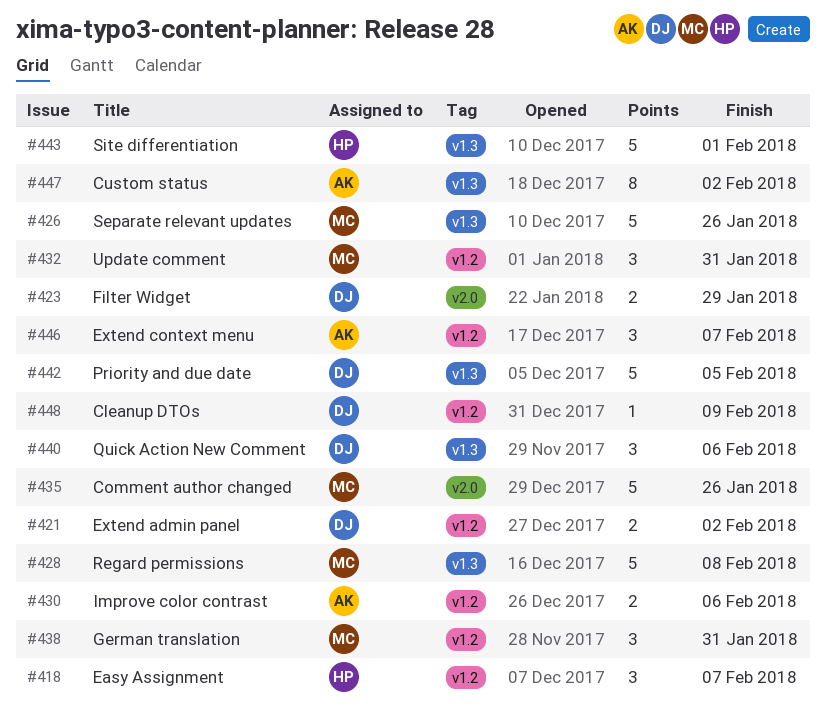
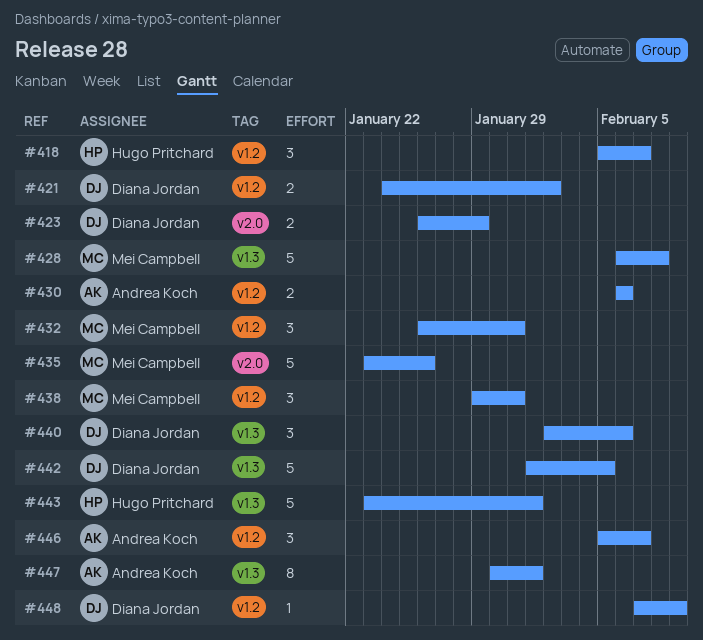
#426: present -> none
#447, due: Feb 2 -> Feb 1

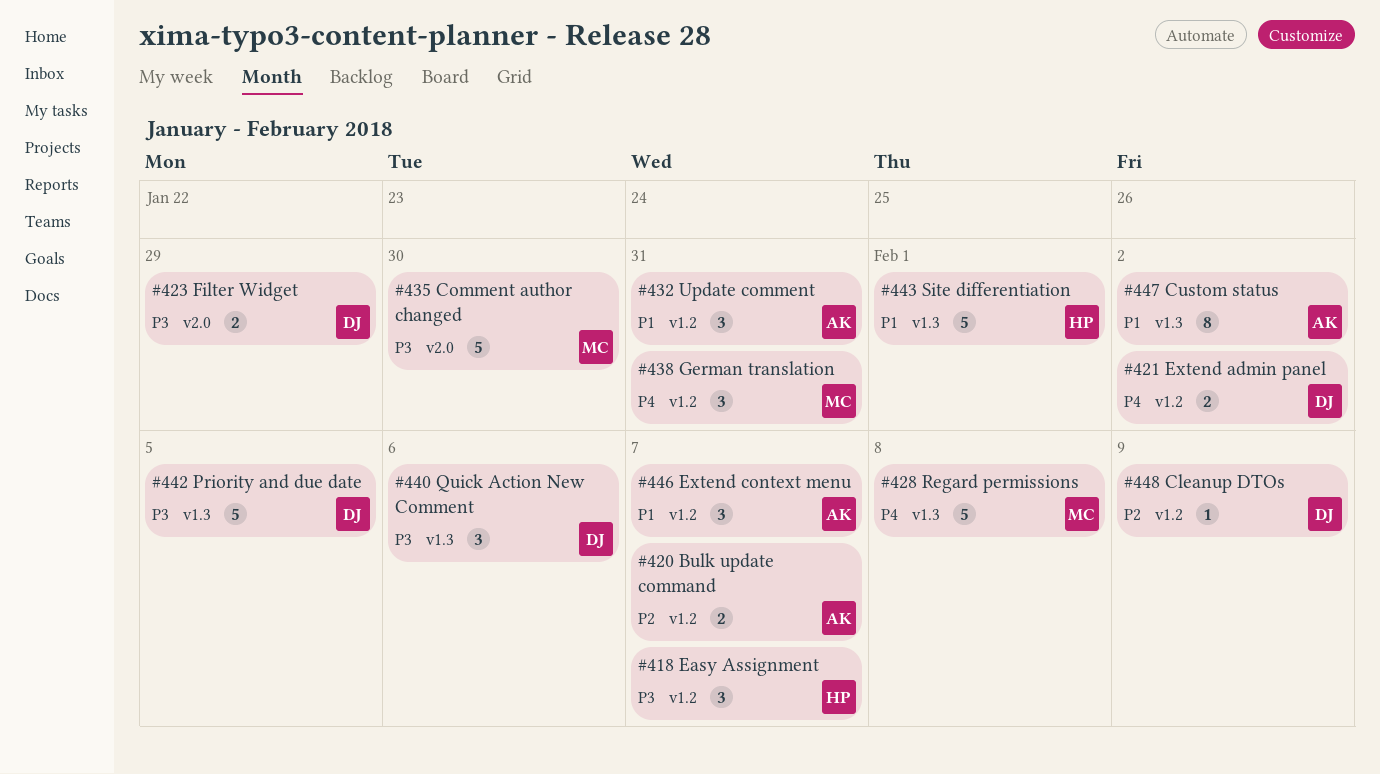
#420: none -> present
#430: present -> none
#432, owner: Mei Campbell -> Andrea Koch
#435, due: Jan 26 -> Jan 30
#447, due: Feb 1 -> Feb 2

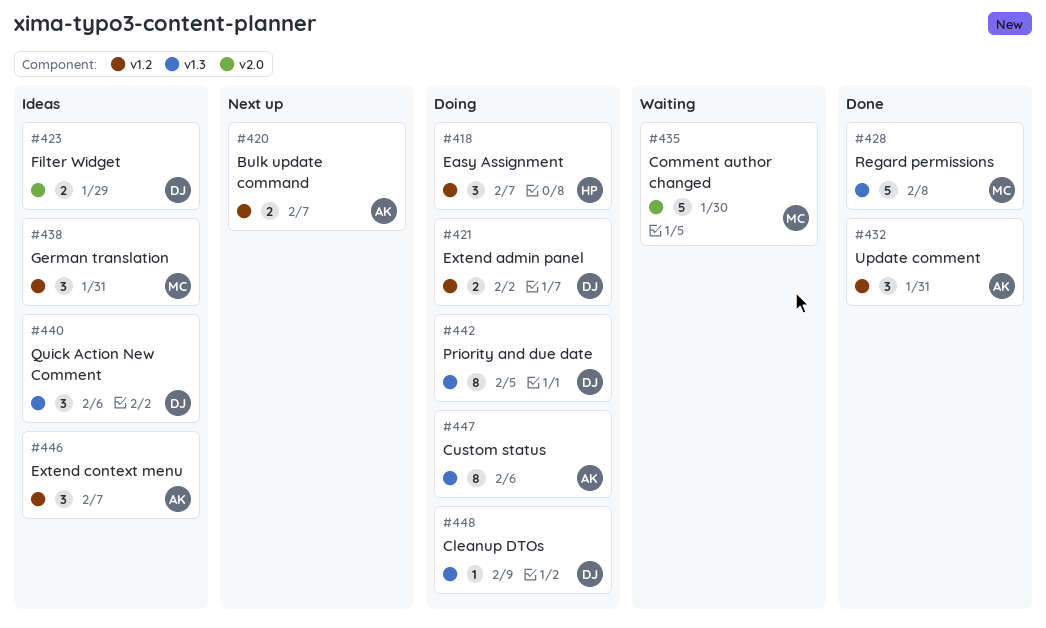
#442, estimate: 5 -> 8
#443: present -> none
#447, due: Feb 2 -> Feb 6
#448, label: v1.2 -> v1.3

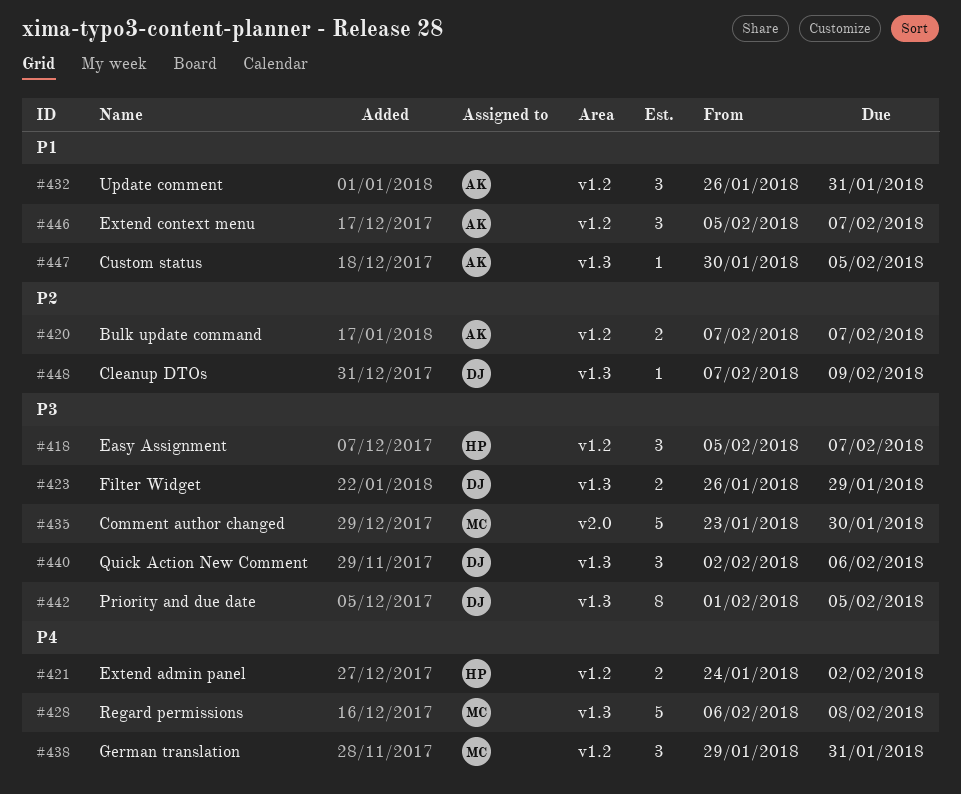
#421, owner: DJ -> HP
#423, label: v2.0 -> v1.3
#447, estimate: 8 -> 1
#447, due: Feb 6 -> Feb 5

